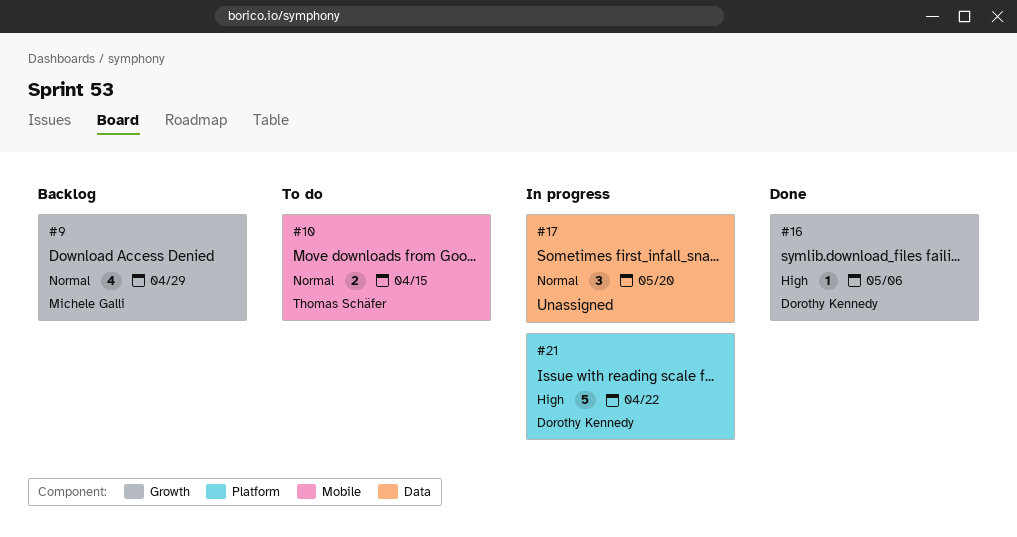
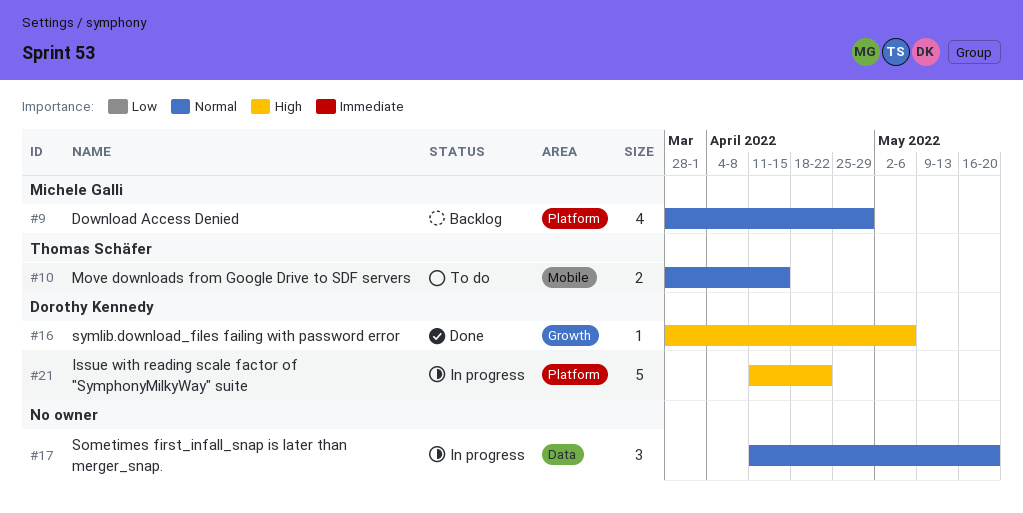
#9, label: Growth -> Platform

